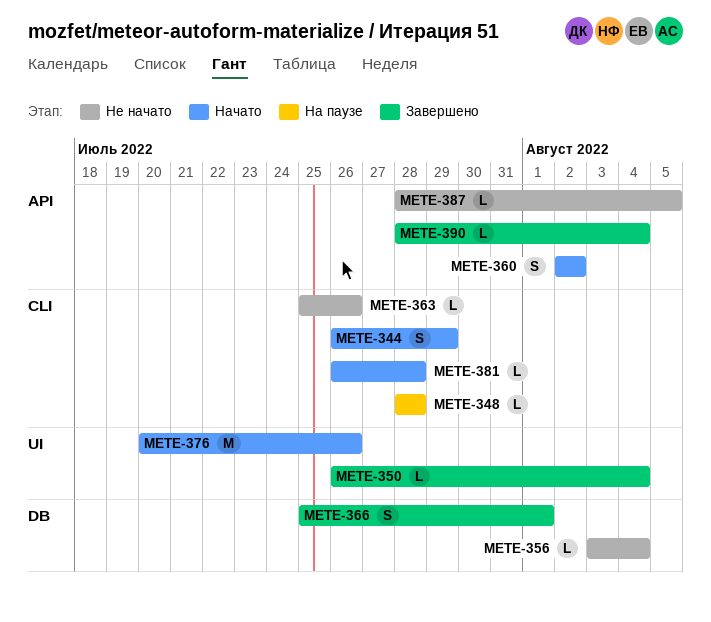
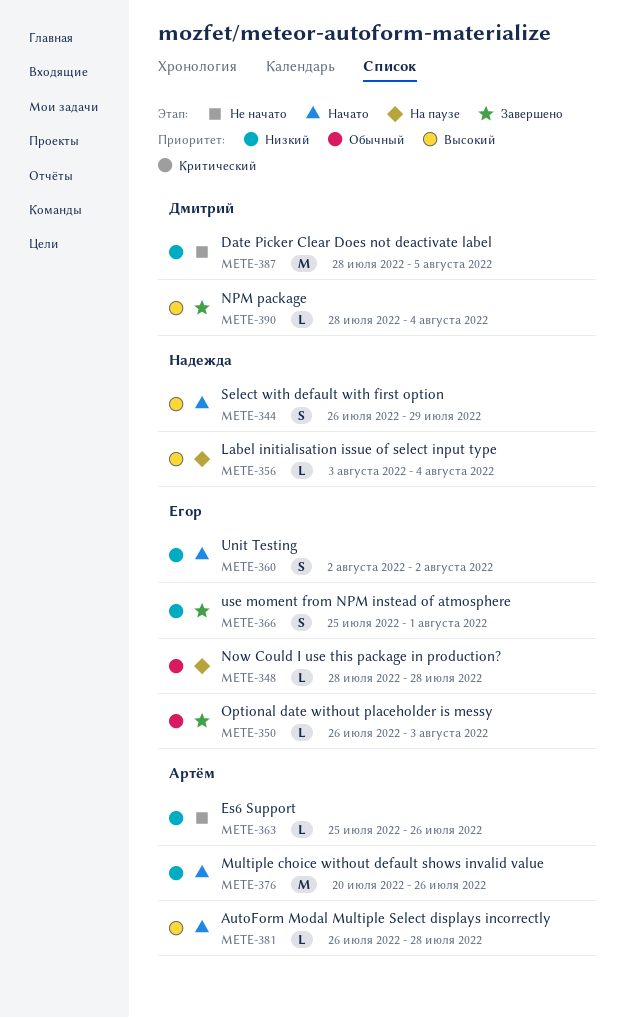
METE-350, due: Aug 4 -> Aug 3
METE-356, status: Не начато -> На паузе
METE-387, estimate: L -> M

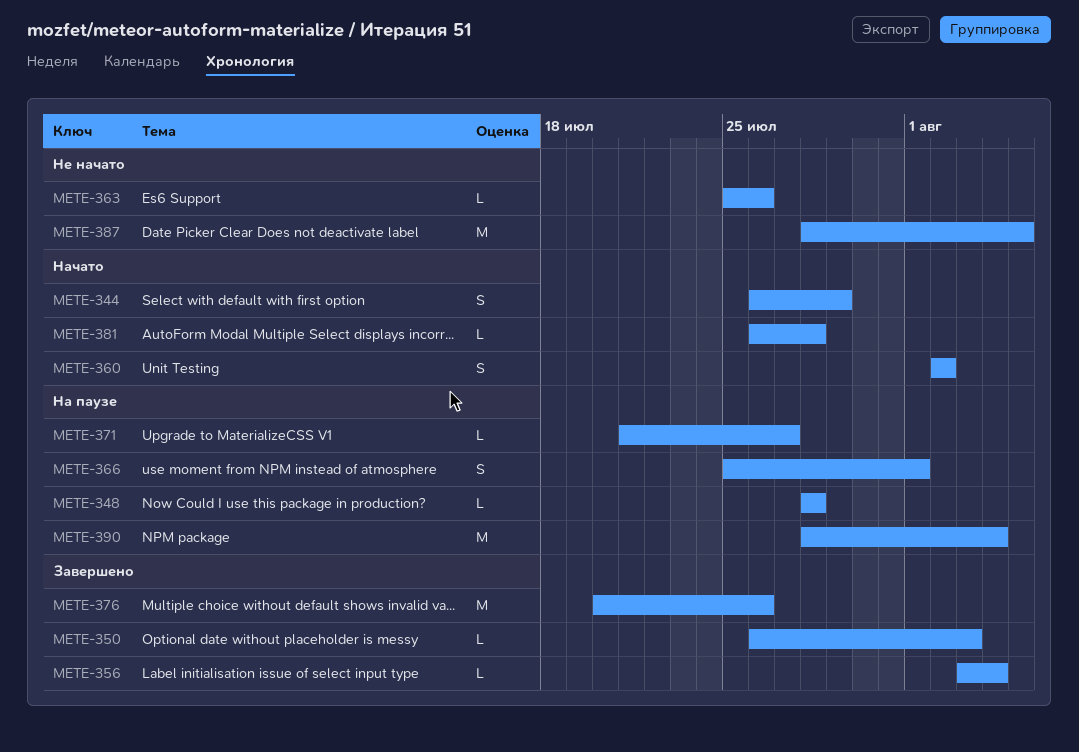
METE-356, status: На паузе -> Завершено
METE-366, status: Завершено -> На паузе
METE-371: none -> present
METE-376, status: Начато -> Завершено
METE-390, status: Завершено -> На паузе
METE-390, estimate: L -> M

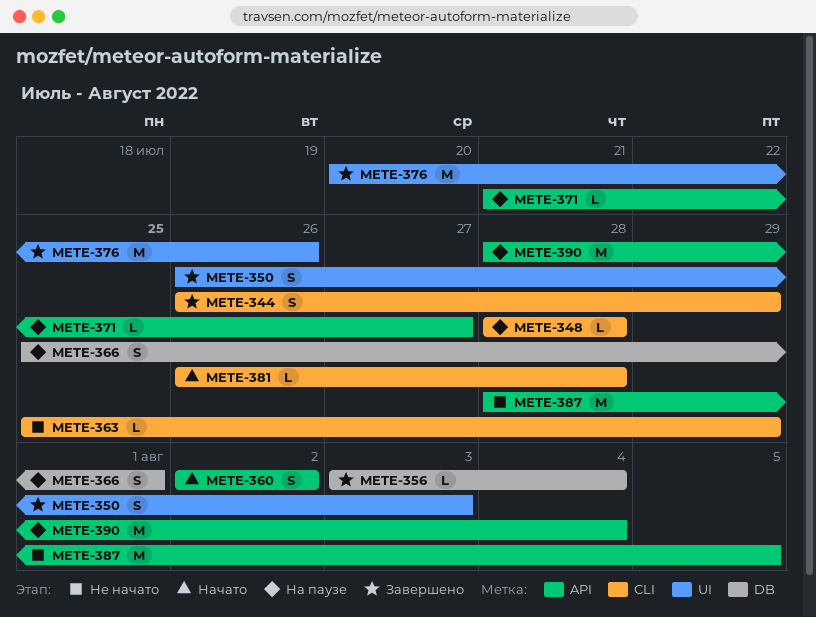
METE-344, status: Начато -> Завершено
METE-350, estimate: L -> S
METE-363, due: Jul 26 -> Jul 29

